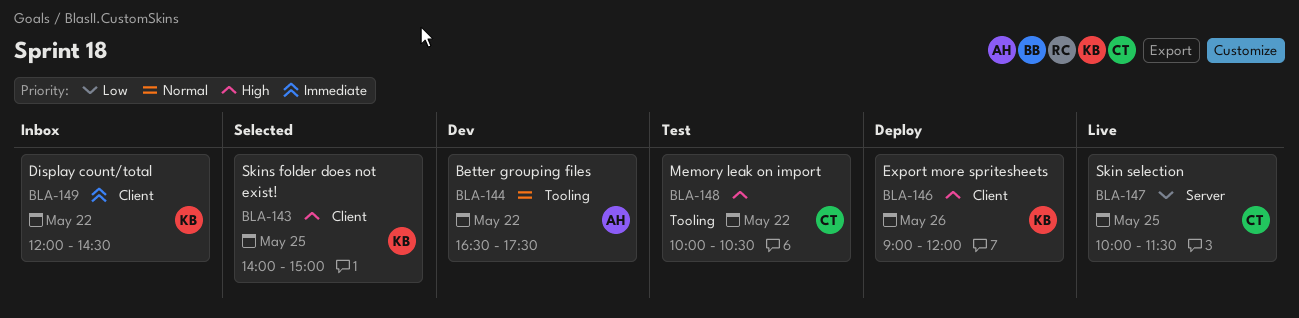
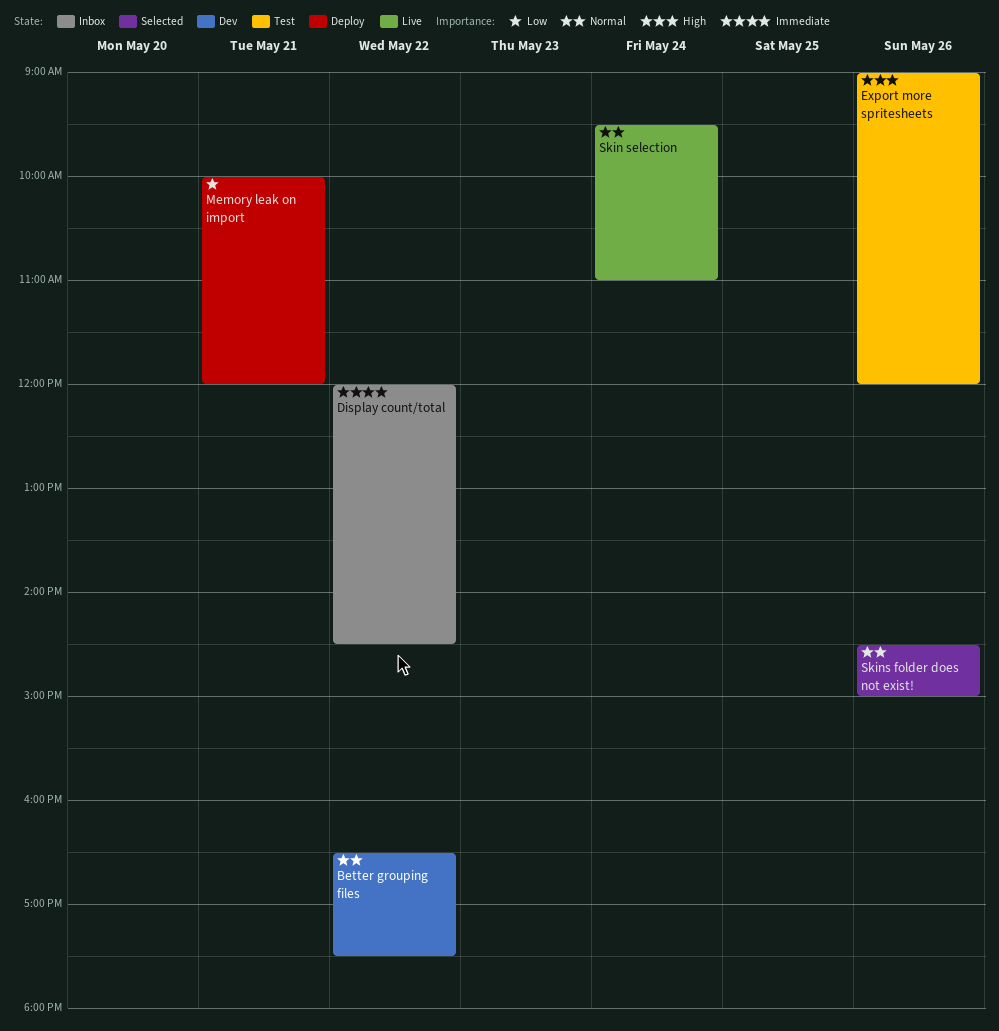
Export more spritesheets, status: Deploy -> Test
Memory leak on import, status: Test -> Deploy
Memory leak on import, priority: High -> Low
Memory leak on import, day: May 22 -> May 21
Memory leak on import, ends: 10:30 -> 12:00
Skin selection, priority: Low -> Normal
Skin selection, day: May 25 -> May 24
Skin selection, begins: 10:00 -> 09:30
Skin selection, ends: 11:30 -> 11:00
Skins folder does not exist!, priority: High -> Normal
Skins folder does not exist!, day: May 25 -> May 26
Skins folder does not exist!, begins: 14:00 -> 14:30

